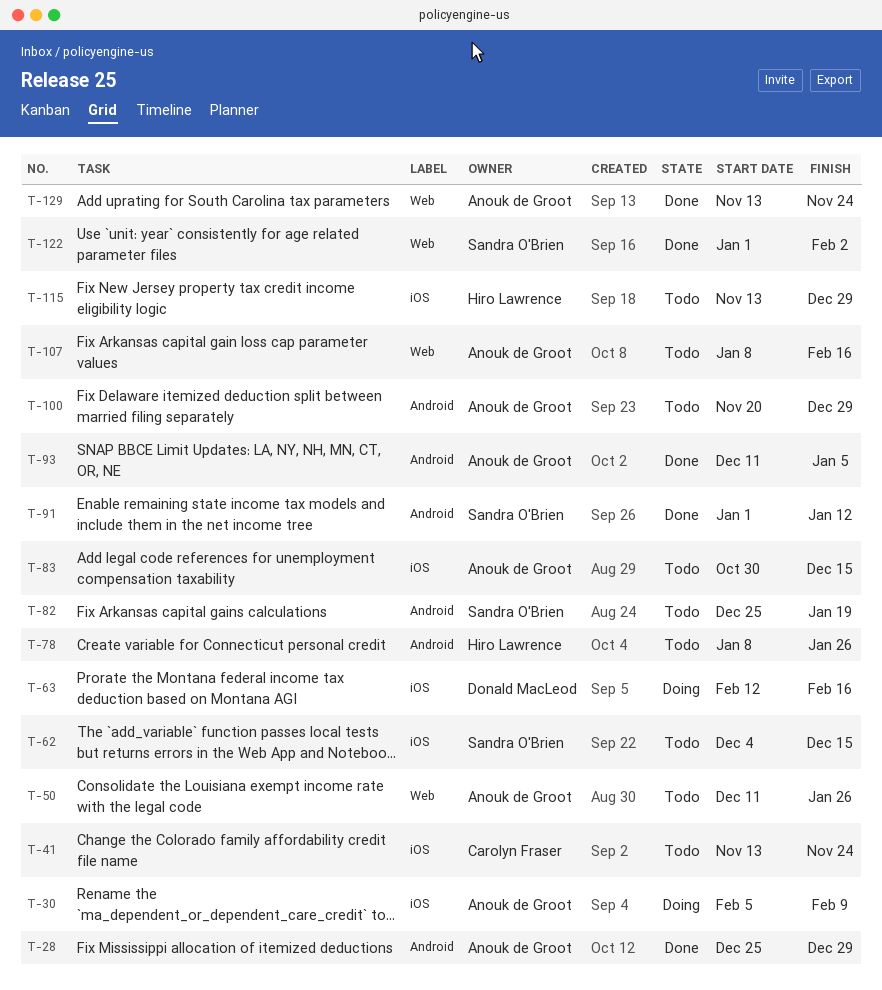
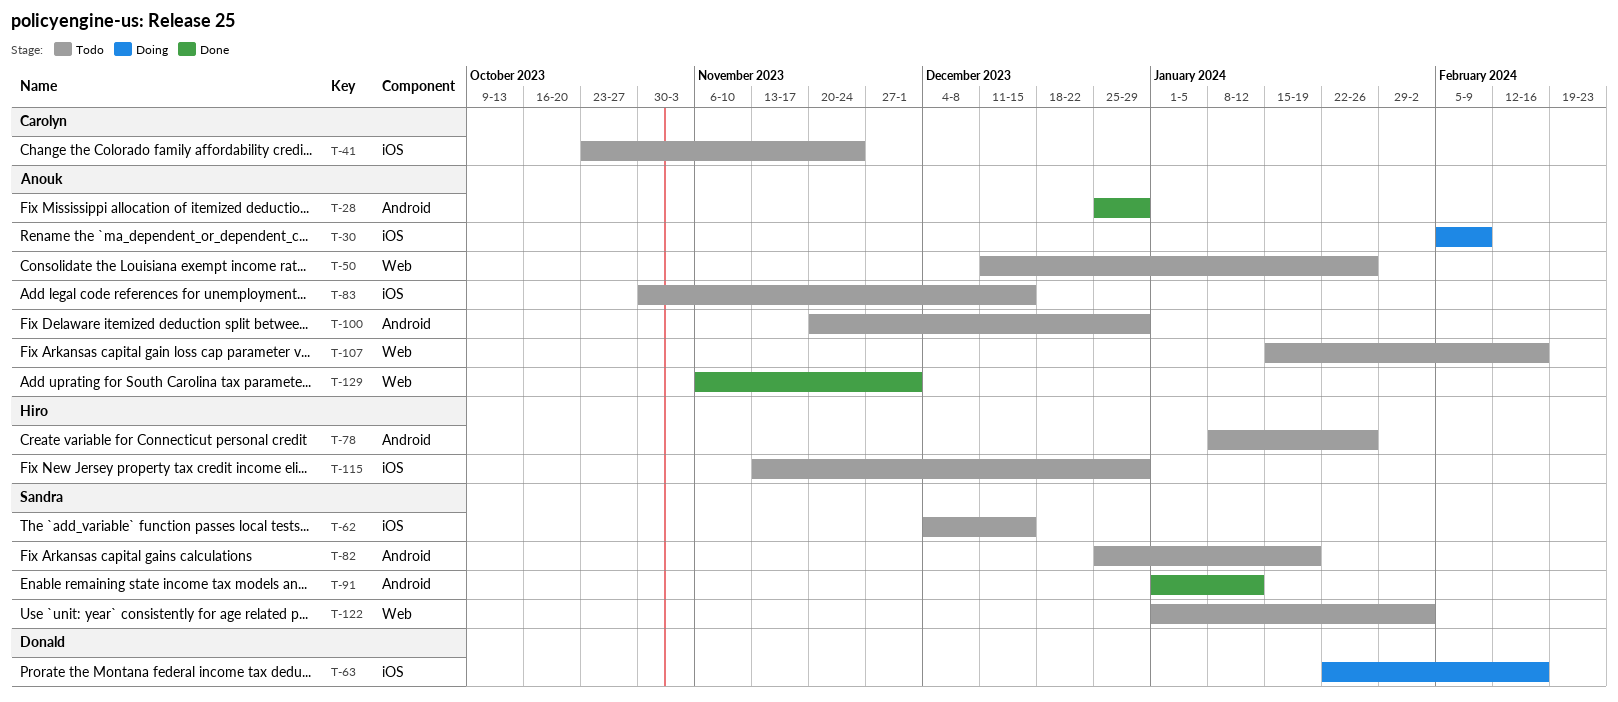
T-41, start: Nov 13 -> Oct 23
T-63, start: Feb 12 -> Jan 22
T-93: present -> none
T-107, start: Jan 8 -> Jan 15
T-122, status: Done -> Todo
T-129, start: Nov 13 -> Nov 6
T-129, due: Nov 24 -> Dec 1

